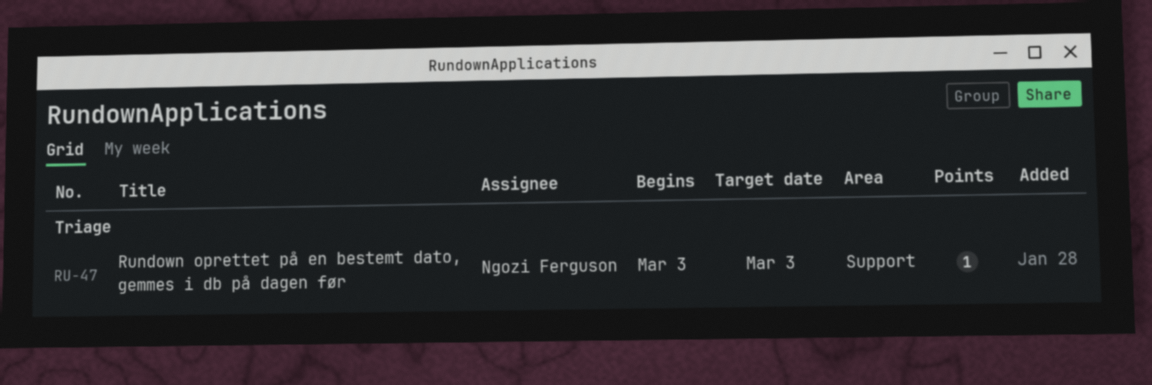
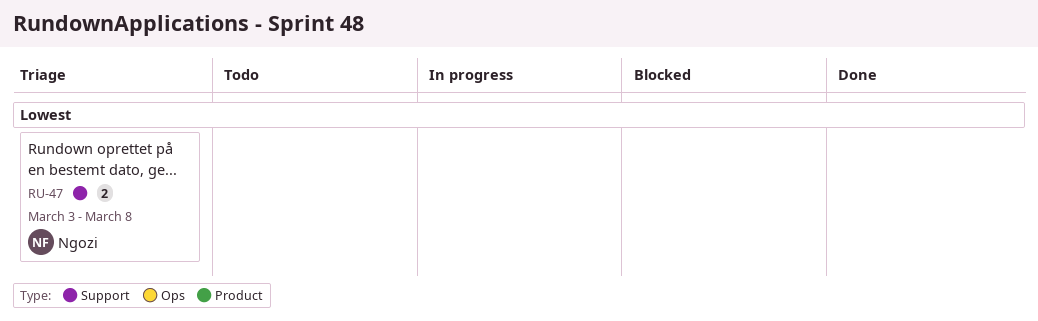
RU-47, estimate: 1 -> 2
RU-47, due: Mar 3 -> Mar 8

